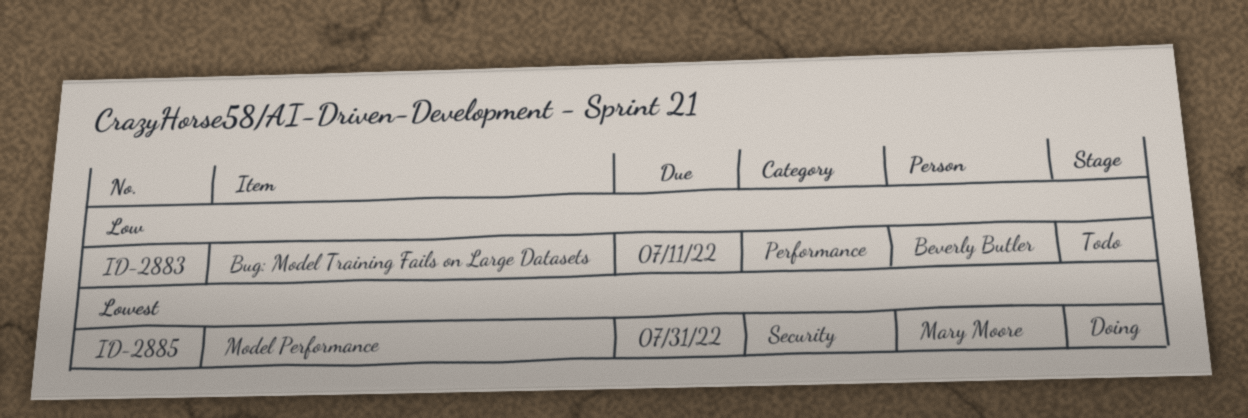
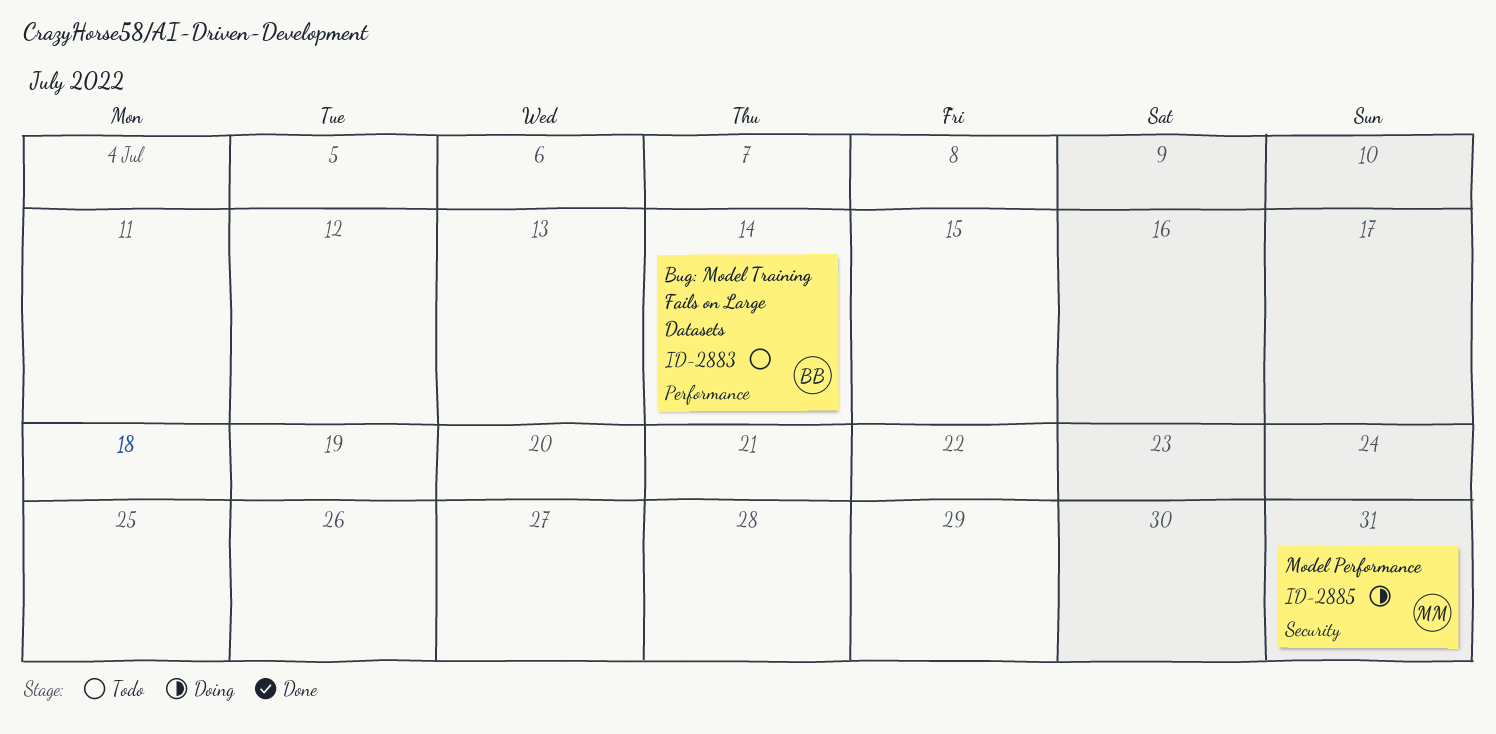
ID-2883, due: Jul 11 -> Jul 14

